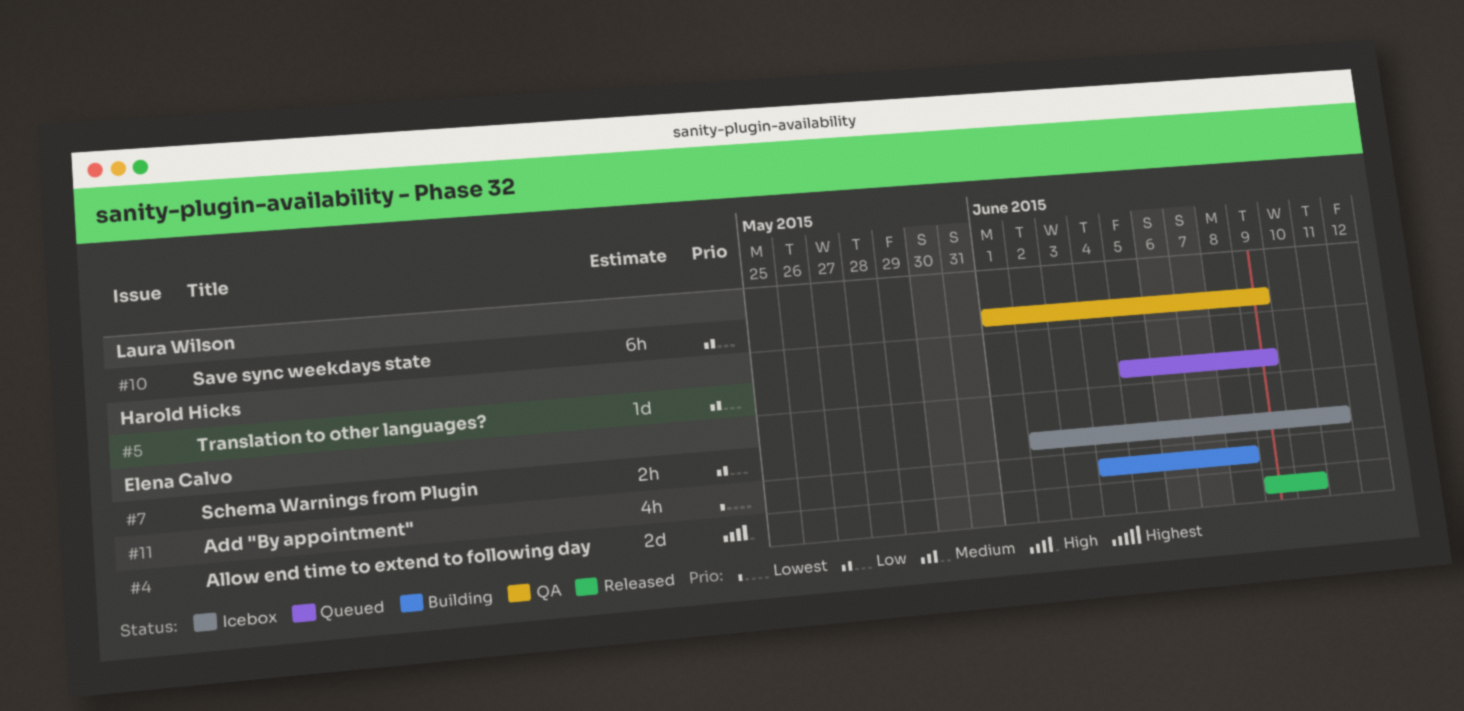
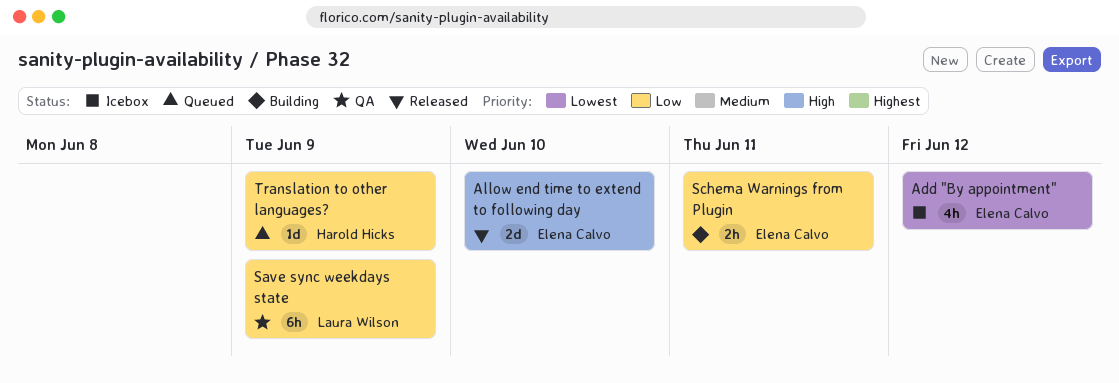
Add "By appointment", status: Building -> Icebox
Add "By appointment", due: Jun 8 -> Jun 12
Schema Warnings from Plugin, status: Icebox -> Building

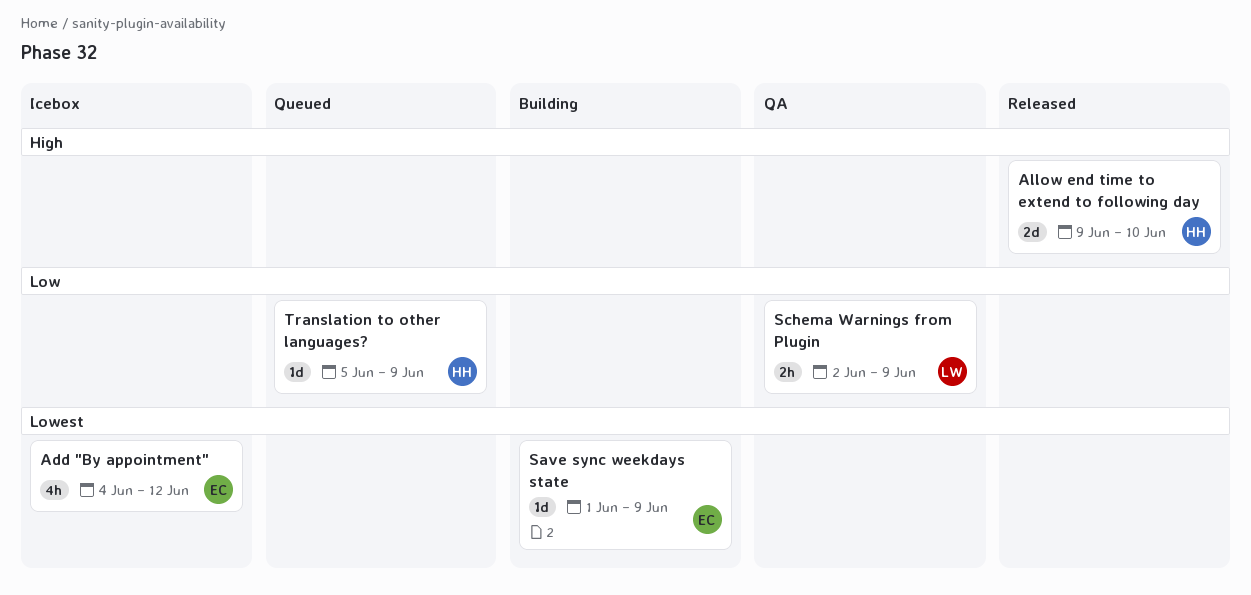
Allow end time to extend to following day, owner: Elena Calvo -> Harold Hicks
Save sync weekdays state, status: QA -> Building
Save sync weekdays state, owner: Laura Wilson -> Elena Calvo
Save sync weekdays state, priority: Low -> Lowest
Save sync weekdays state, estimate: 6h -> 1d
Schema Warnings from Plugin, status: Building -> QA
Schema Warnings from Plugin, owner: Elena Calvo -> Laura Wilson
Schema Warnings from Plugin, due: Jun 11 -> Jun 9

